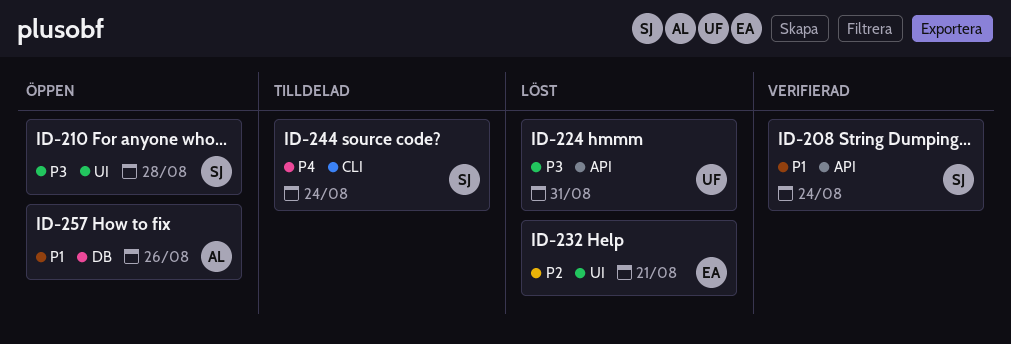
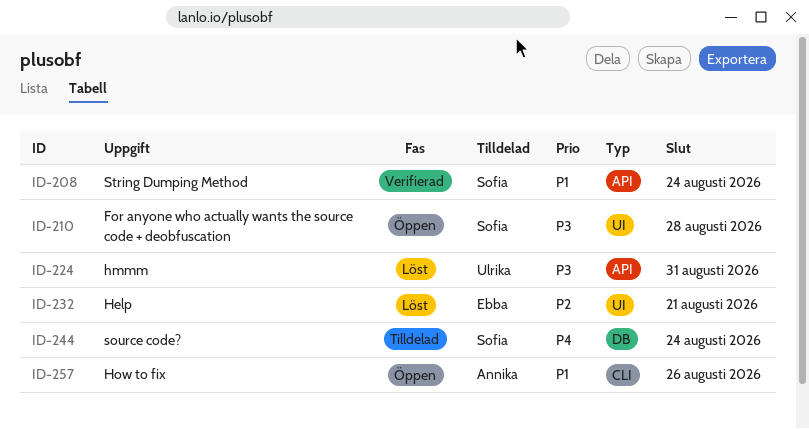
ID-244, label: CLI -> DB
ID-257, label: DB -> CLI

